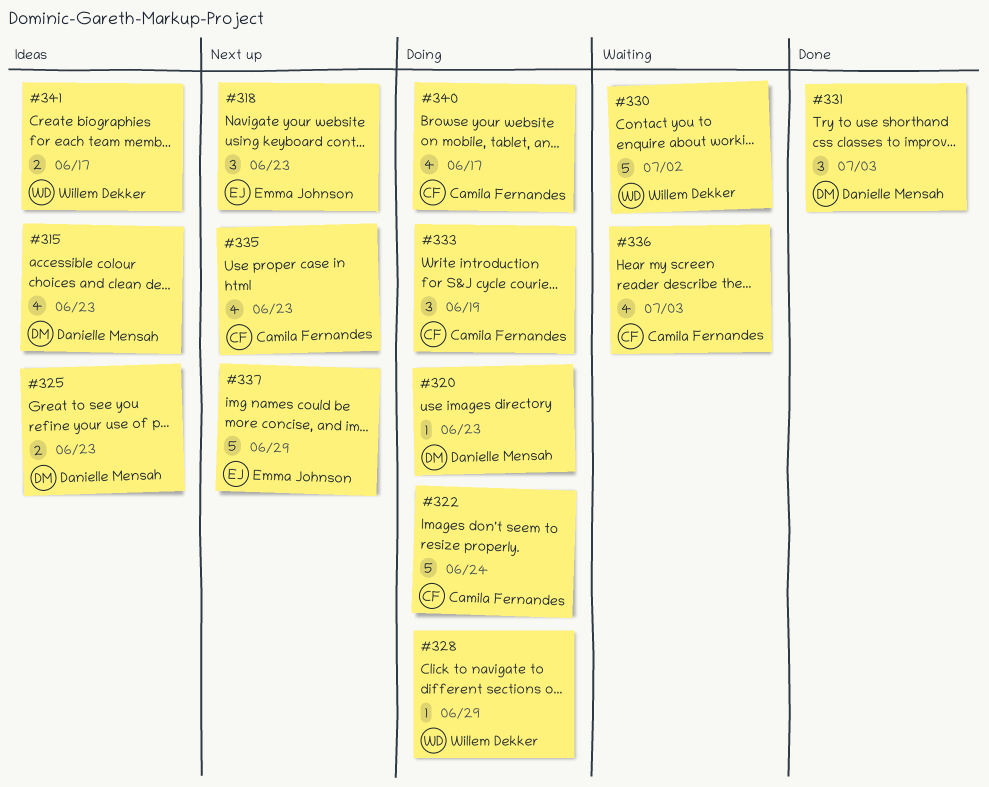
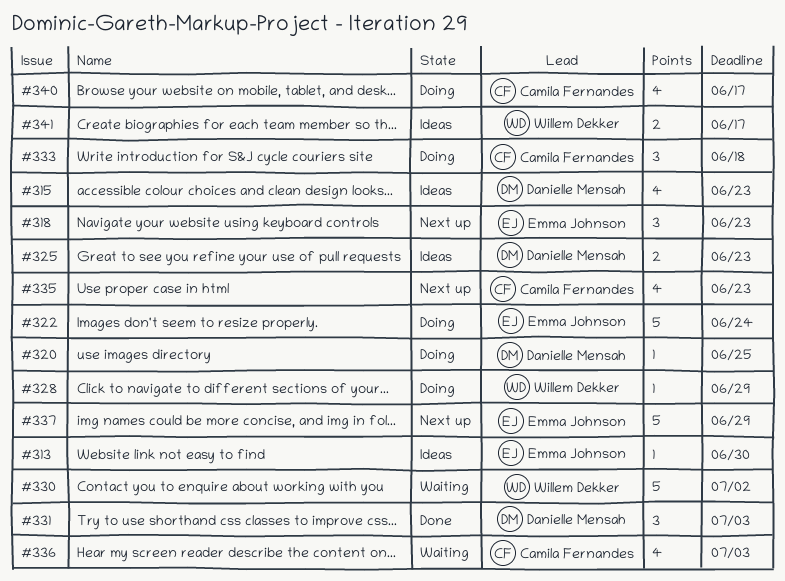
#313: none -> present
#320, due: Jun 23 -> Jun 25
#322, owner: Camila Fernandes -> Emma Johnson
#333, due: Jun 19 -> Jun 18

